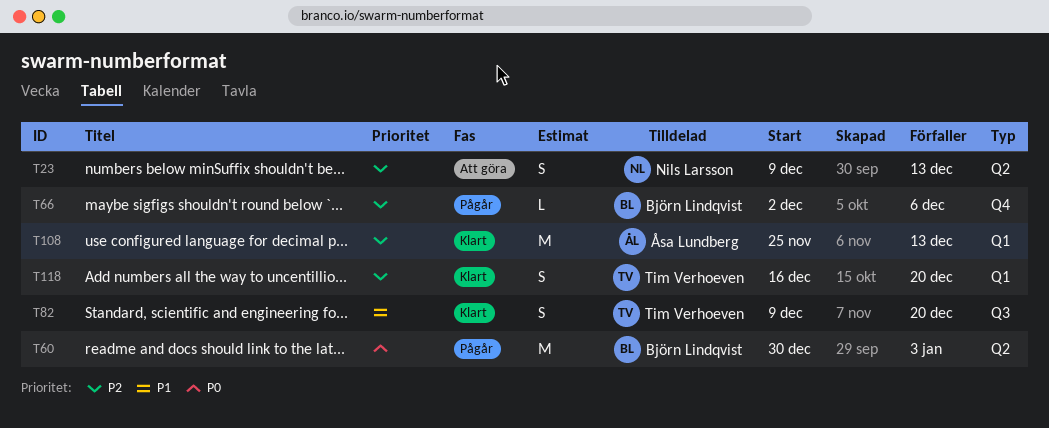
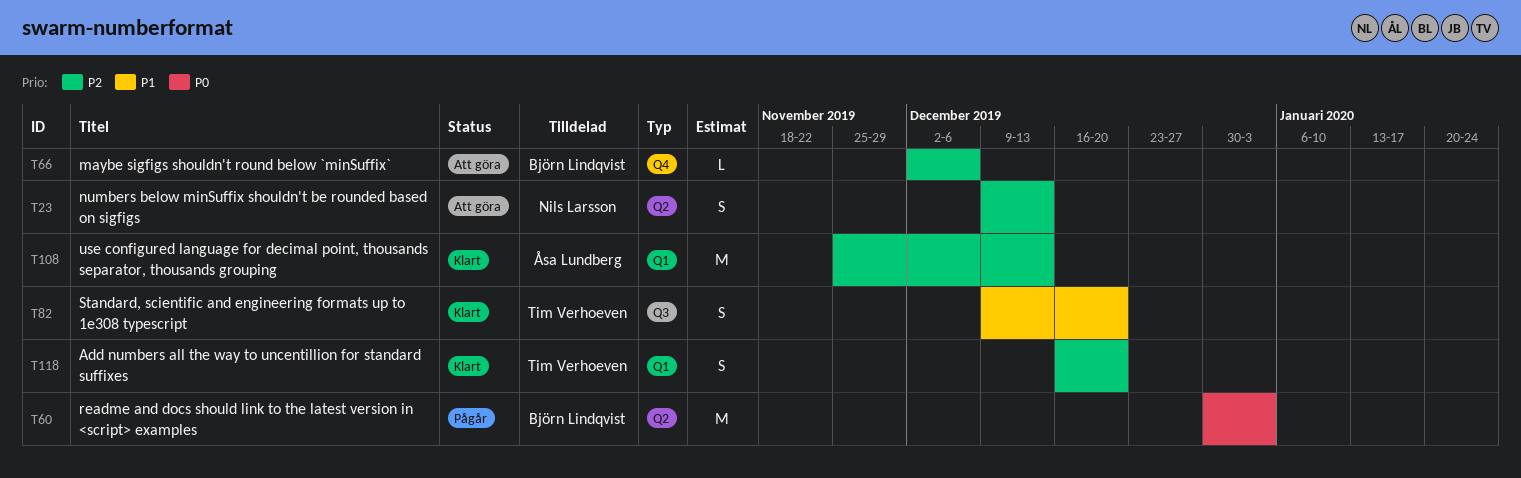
T66, status: Pågår -> Att göra

